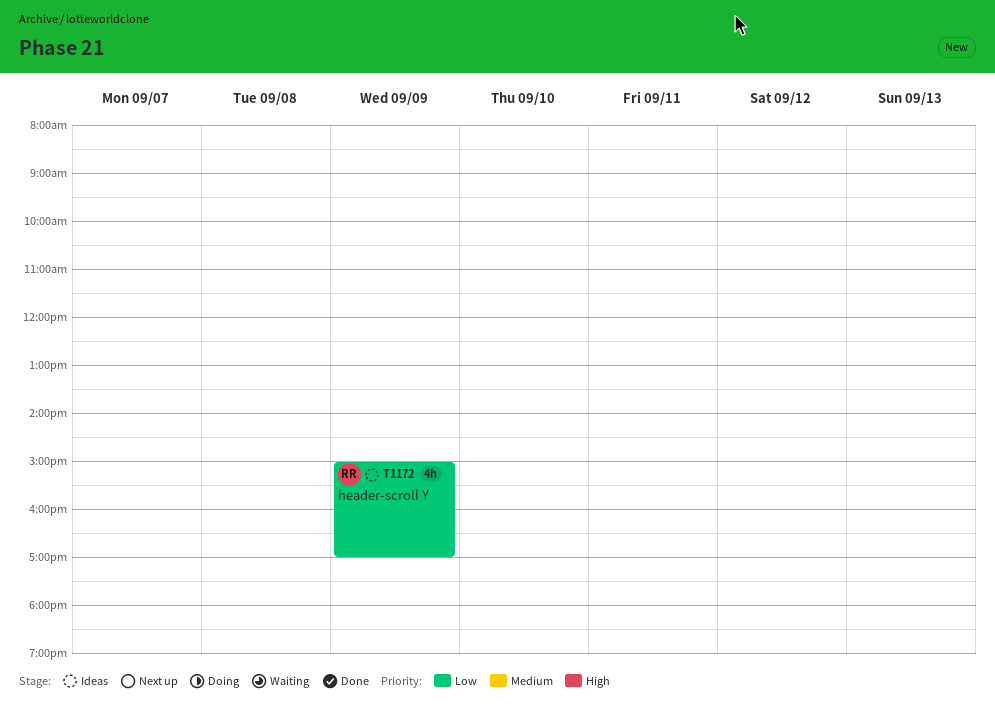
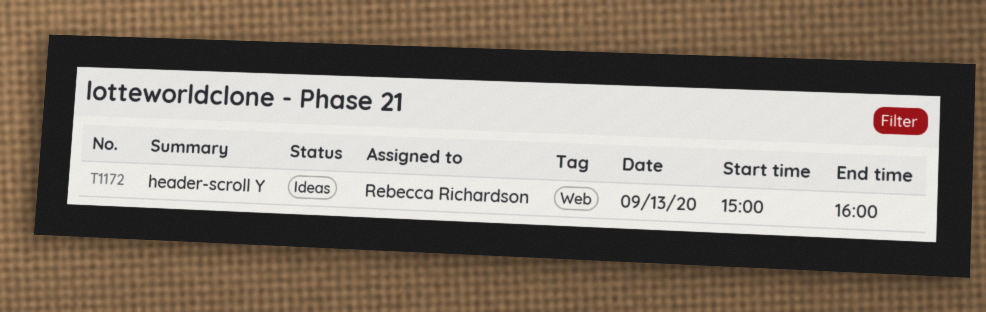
T1172, day: Sep 9 -> Sep 13
T1172, ends: 17:00 -> 16:00

